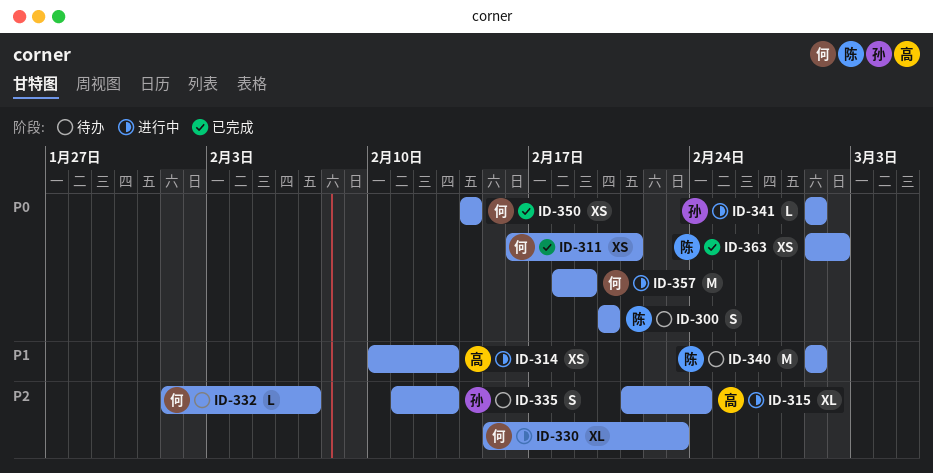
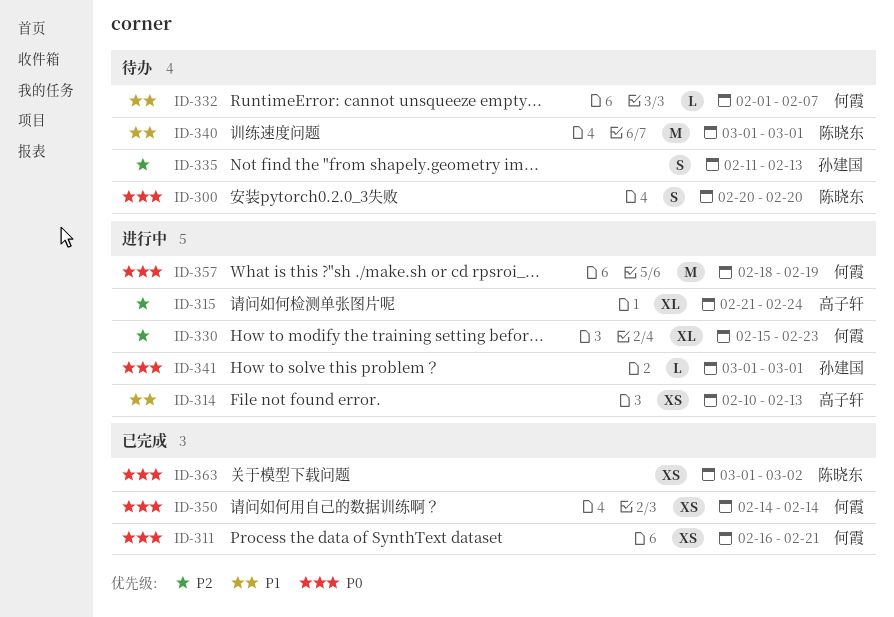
ID-332, priority: P2 -> P1

